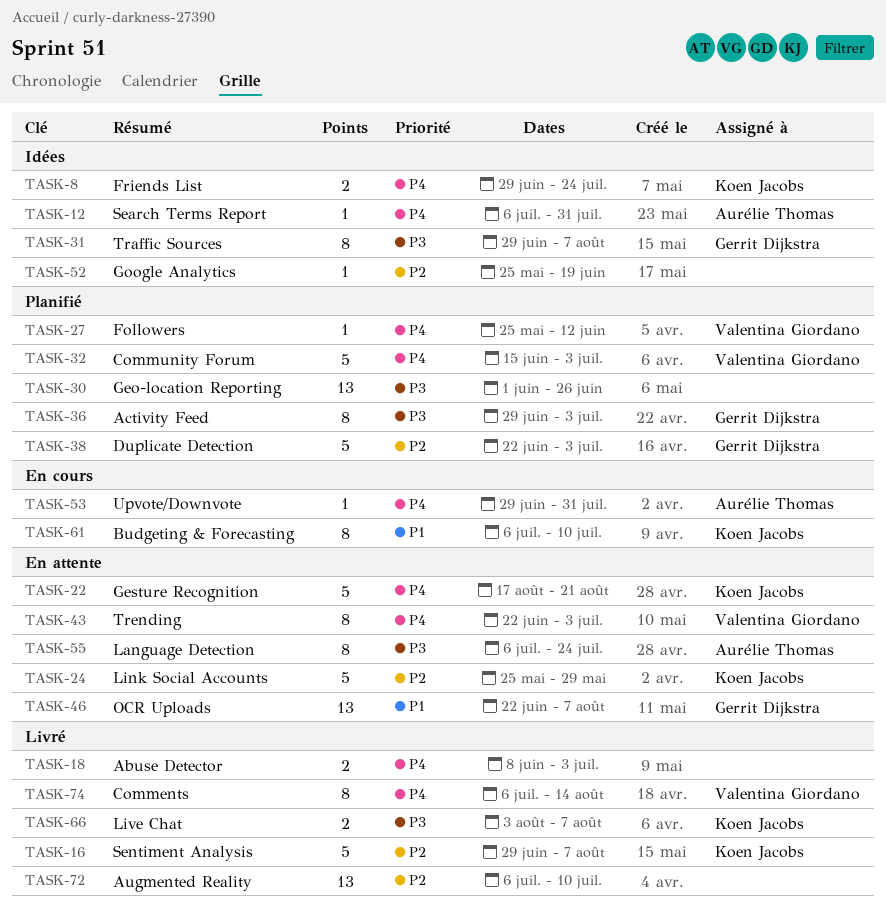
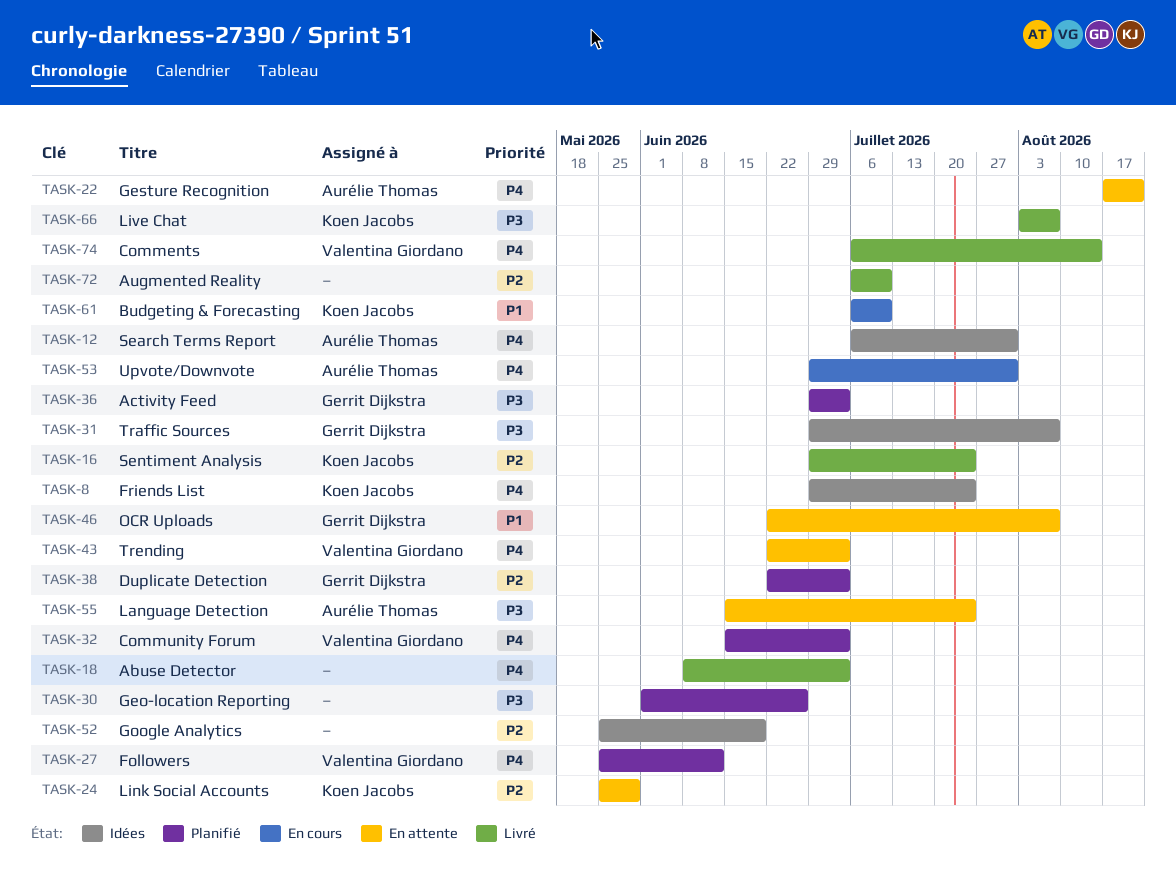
TASK-16, due: Aug 7 -> Jul 24
TASK-22, owner: Koen Jacobs -> Aurélie Thomas
TASK-55, start: Jul 6 -> Jun 15

